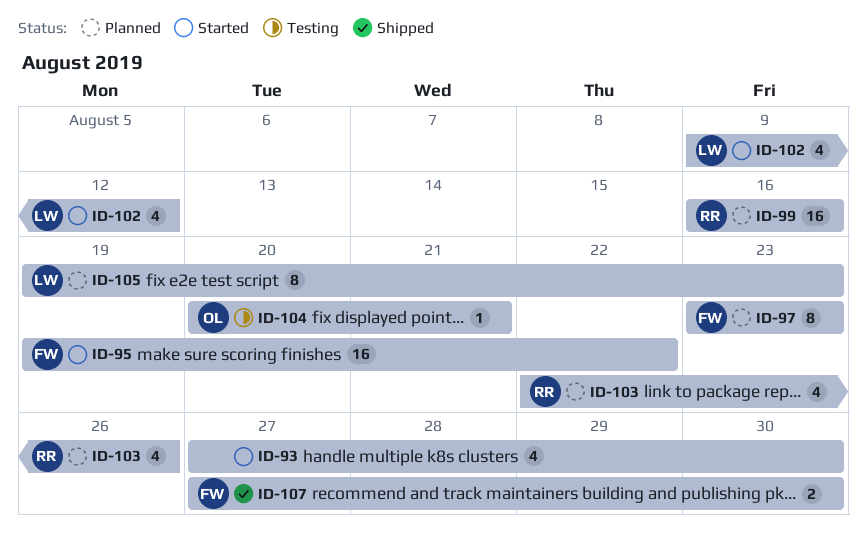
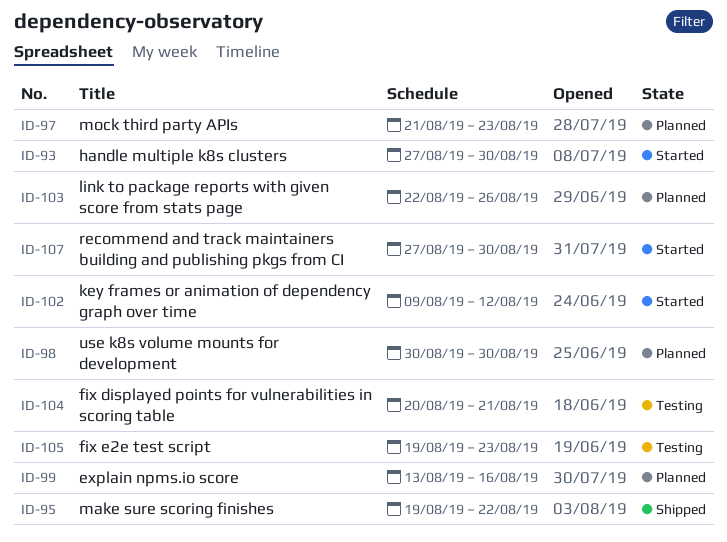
ID-95, status: Started -> Shipped
ID-97, start: Aug 23 -> Aug 21
ID-98: none -> present
ID-99, start: Aug 16 -> Aug 13
ID-105, status: Planned -> Testing
ID-107, status: Shipped -> Started

